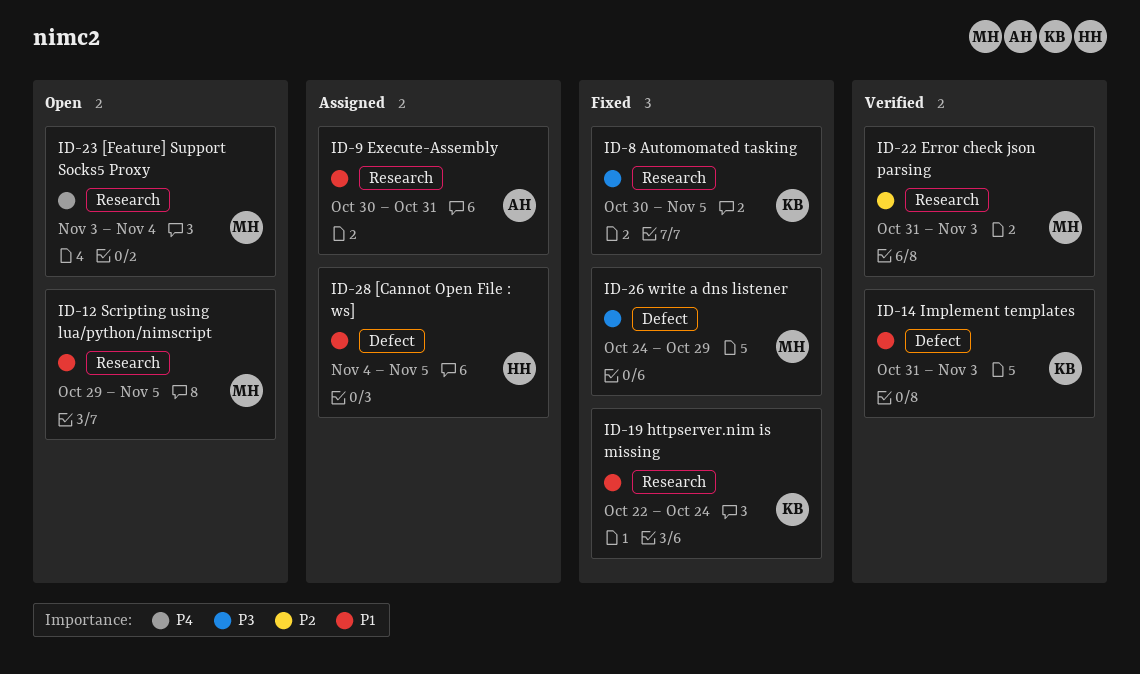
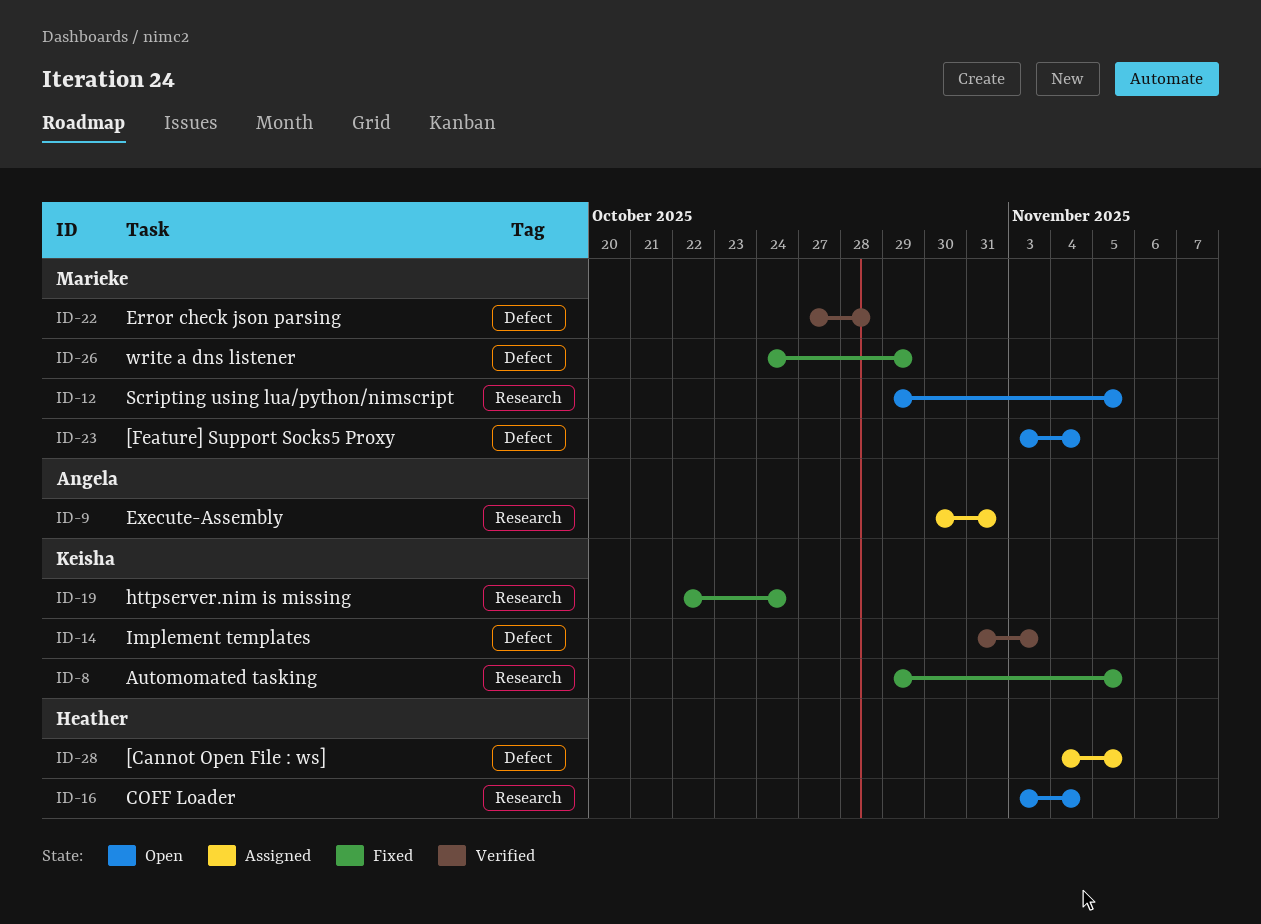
ID-8, start: Oct 30 -> Oct 29
ID-16: none -> present
ID-22, label: Research -> Defect
ID-22, start: Oct 31 -> Oct 27
ID-22, due: Nov 3 -> Oct 28
ID-23, label: Research -> Defect

